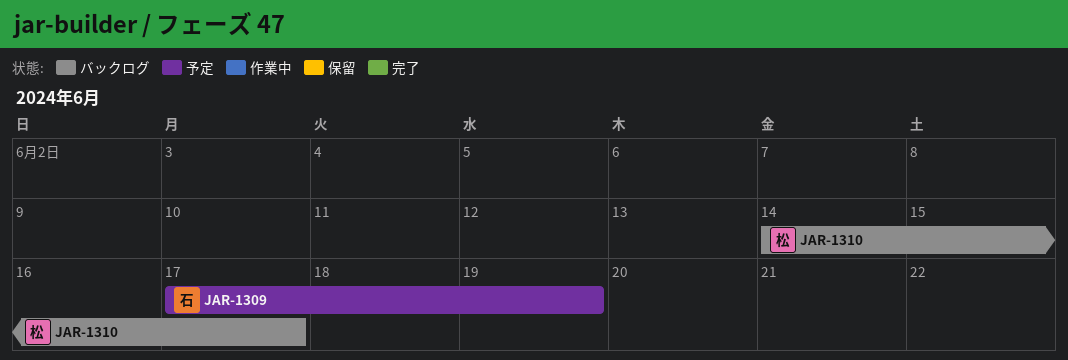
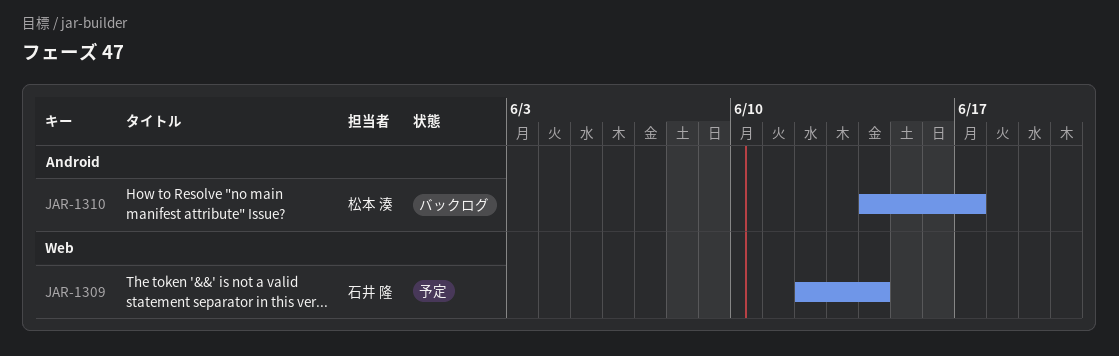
JAR-1309, start: Jun 17 -> Jun 12
JAR-1309, due: Jun 19 -> Jun 14

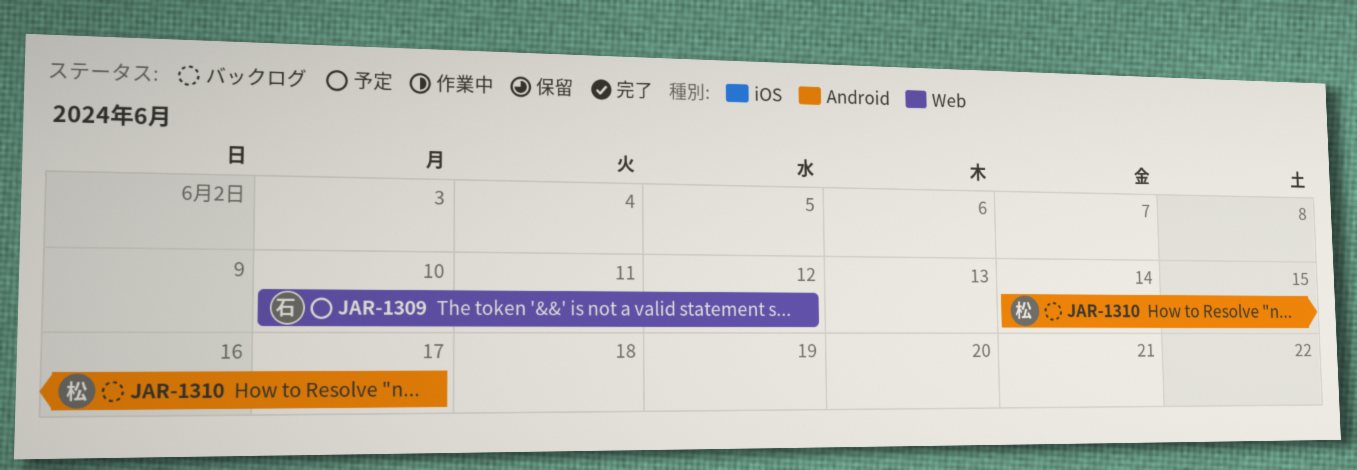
JAR-1309, start: Jun 12 -> Jun 10
JAR-1309, due: Jun 14 -> Jun 12

